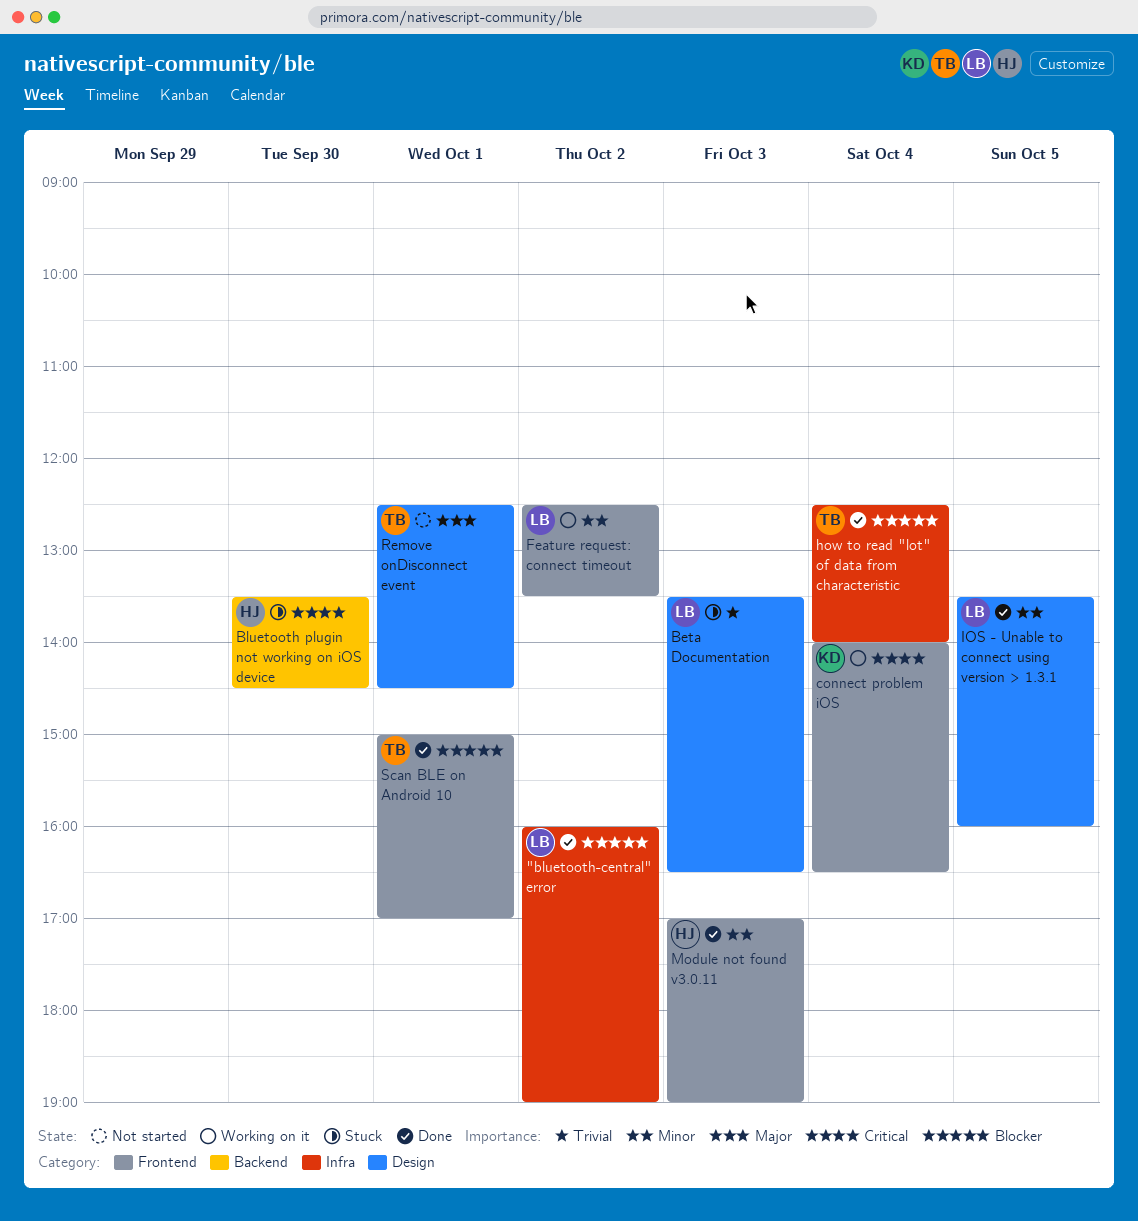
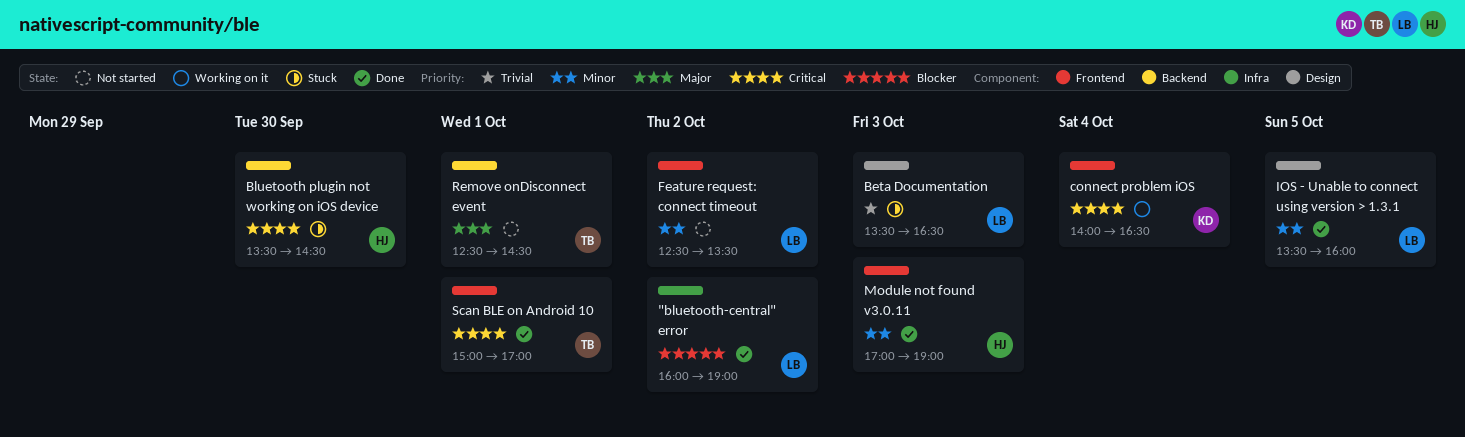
Feature request: connect timeout, status: Working on it -> Not started
how to read "lot" of data from characteristic: present -> none
Remove onDisconnect event, label: Design -> Backend
Scan BLE on Android 10, priority: Blocker -> Critical

